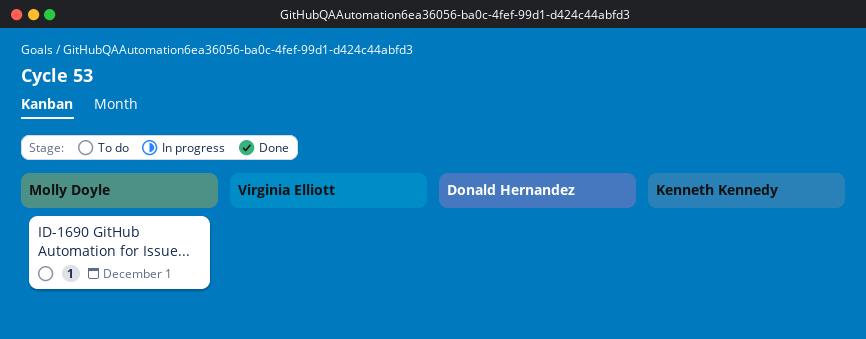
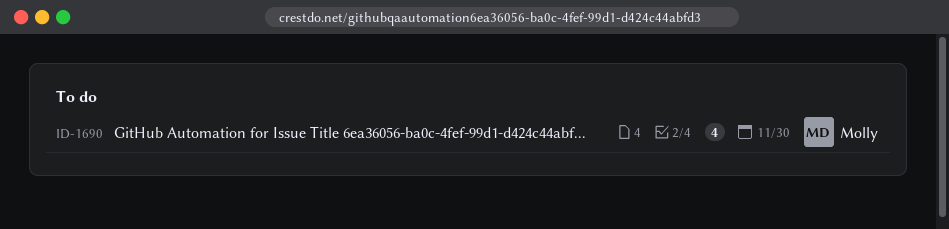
ID-1690, estimate: 1 -> 4
ID-1690, due: Dec 1 -> Nov 30

